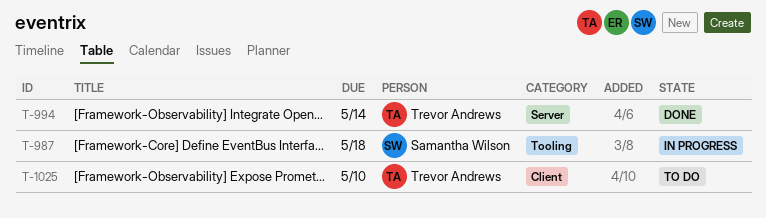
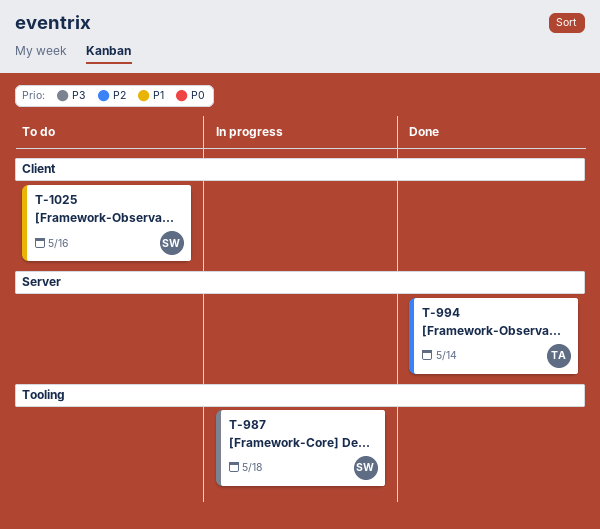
T-1025, owner: Trevor Andrews -> Samantha Wilson
T-1025, due: May 10 -> May 16

